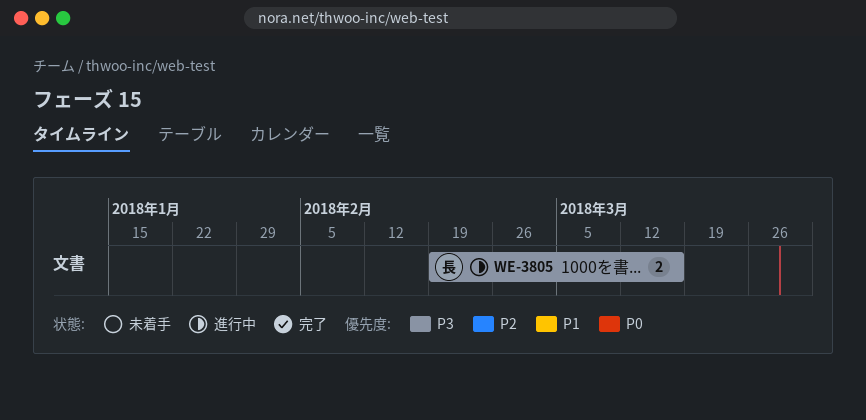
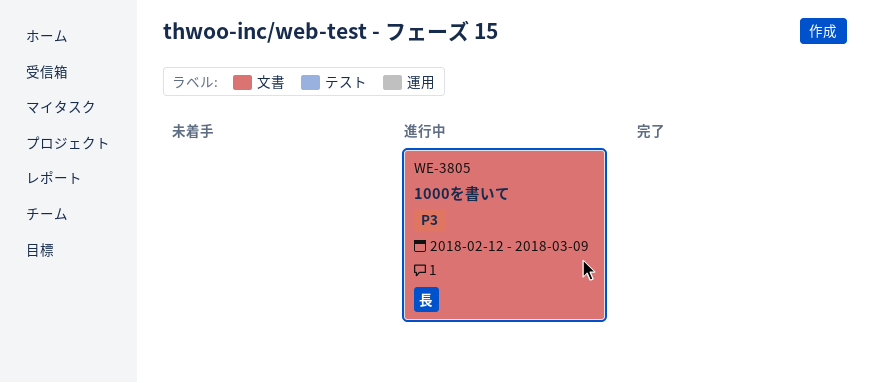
WE-3805, start: Feb 19 -> Feb 12
WE-3805, due: Mar 16 -> Mar 9

